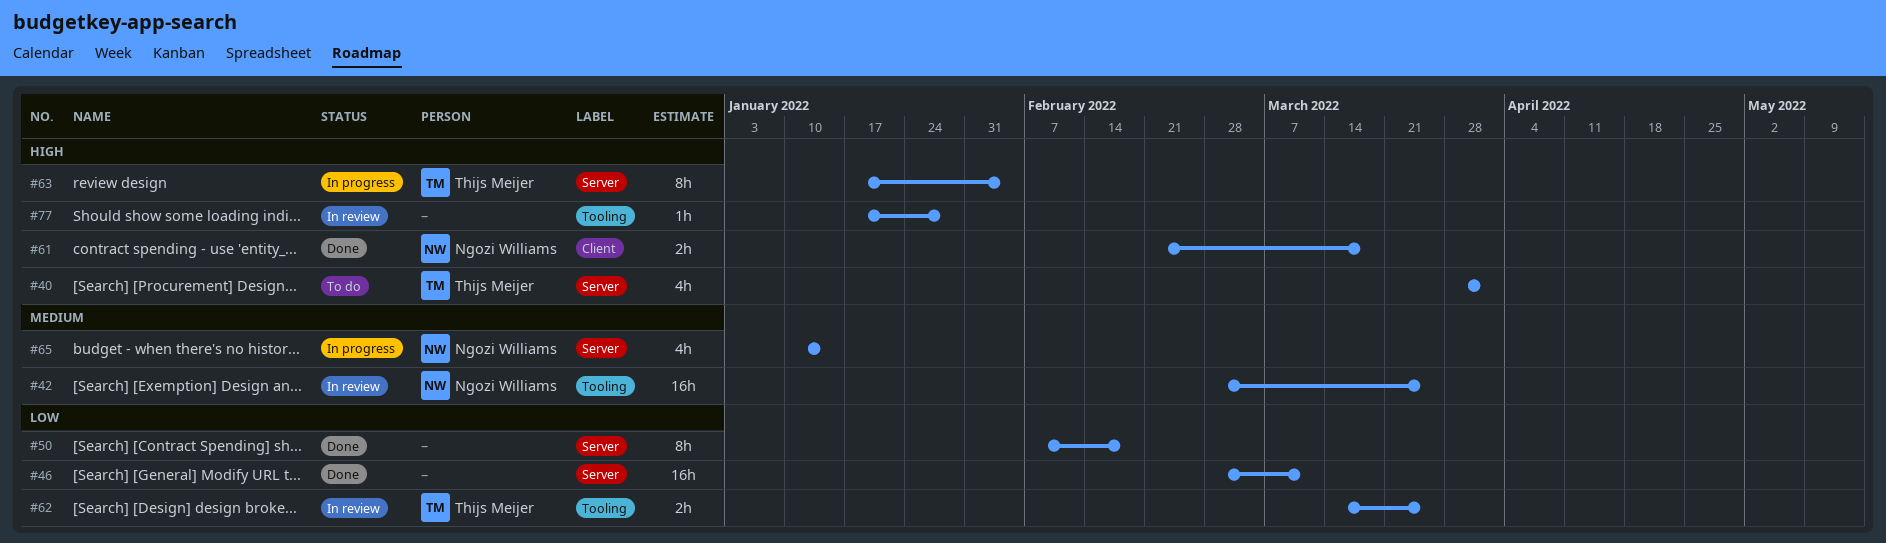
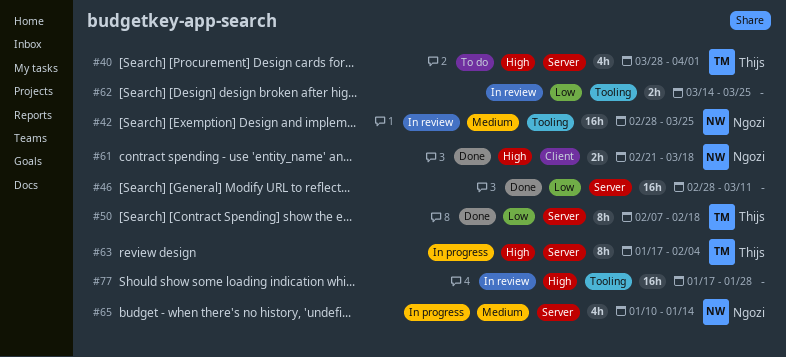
#50, owner: none -> Thijs Meijer
#62, owner: Thijs Meijer -> none
#77, estimate: 1h -> 16h

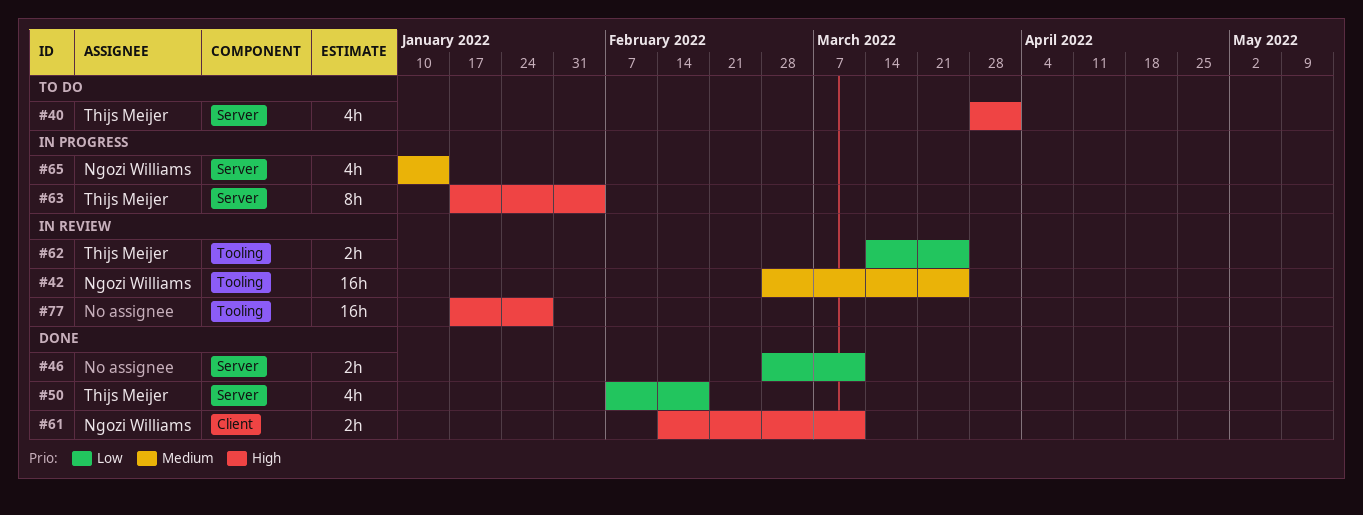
#46, estimate: 16h -> 2h
#50, estimate: 8h -> 4h
#61, start: Feb 21 -> Feb 14
#61, due: Mar 18 -> Mar 11
#62, owner: none -> Thijs Meijer

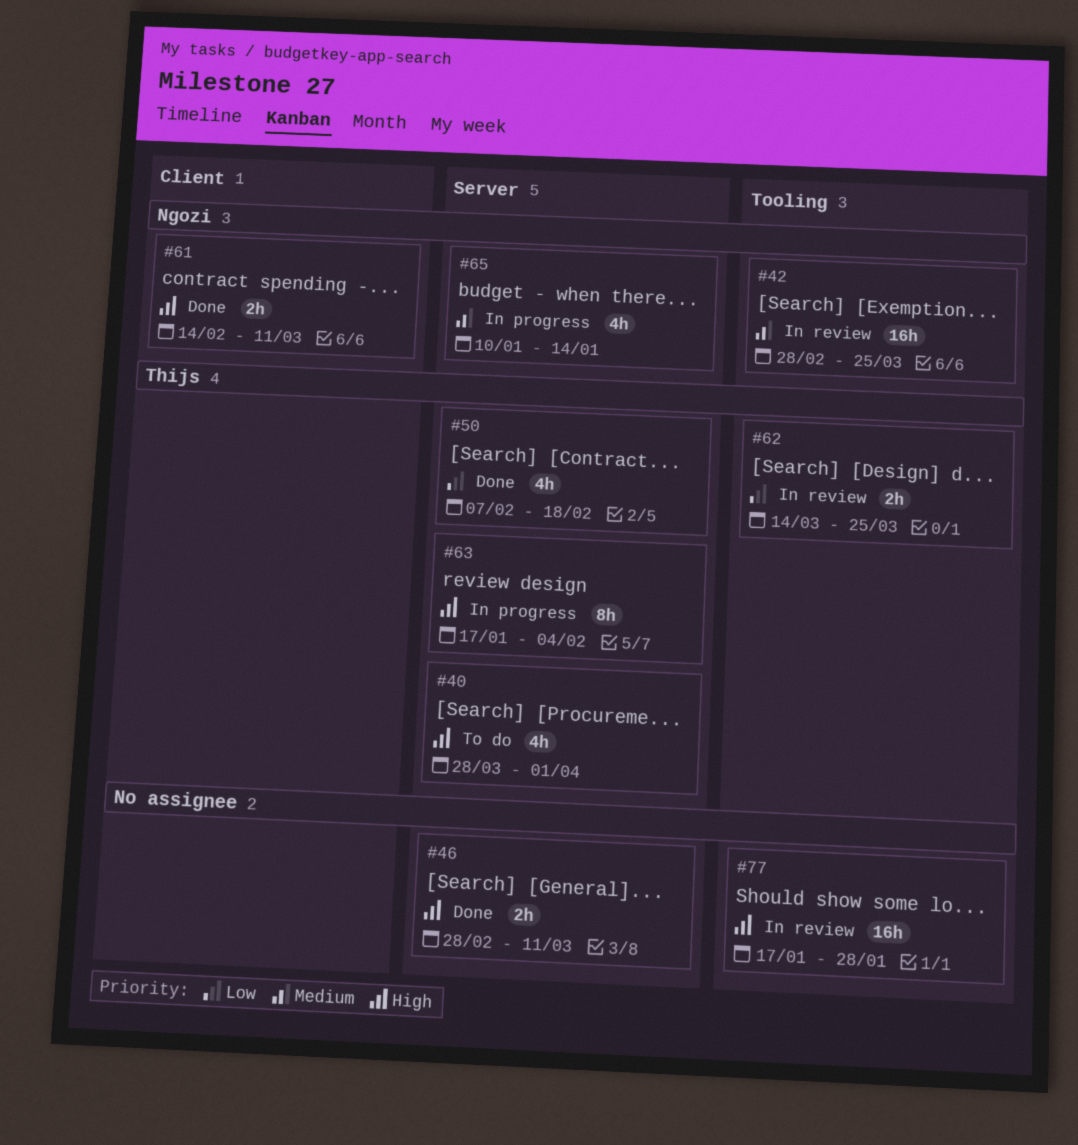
#46, priority: Low -> High

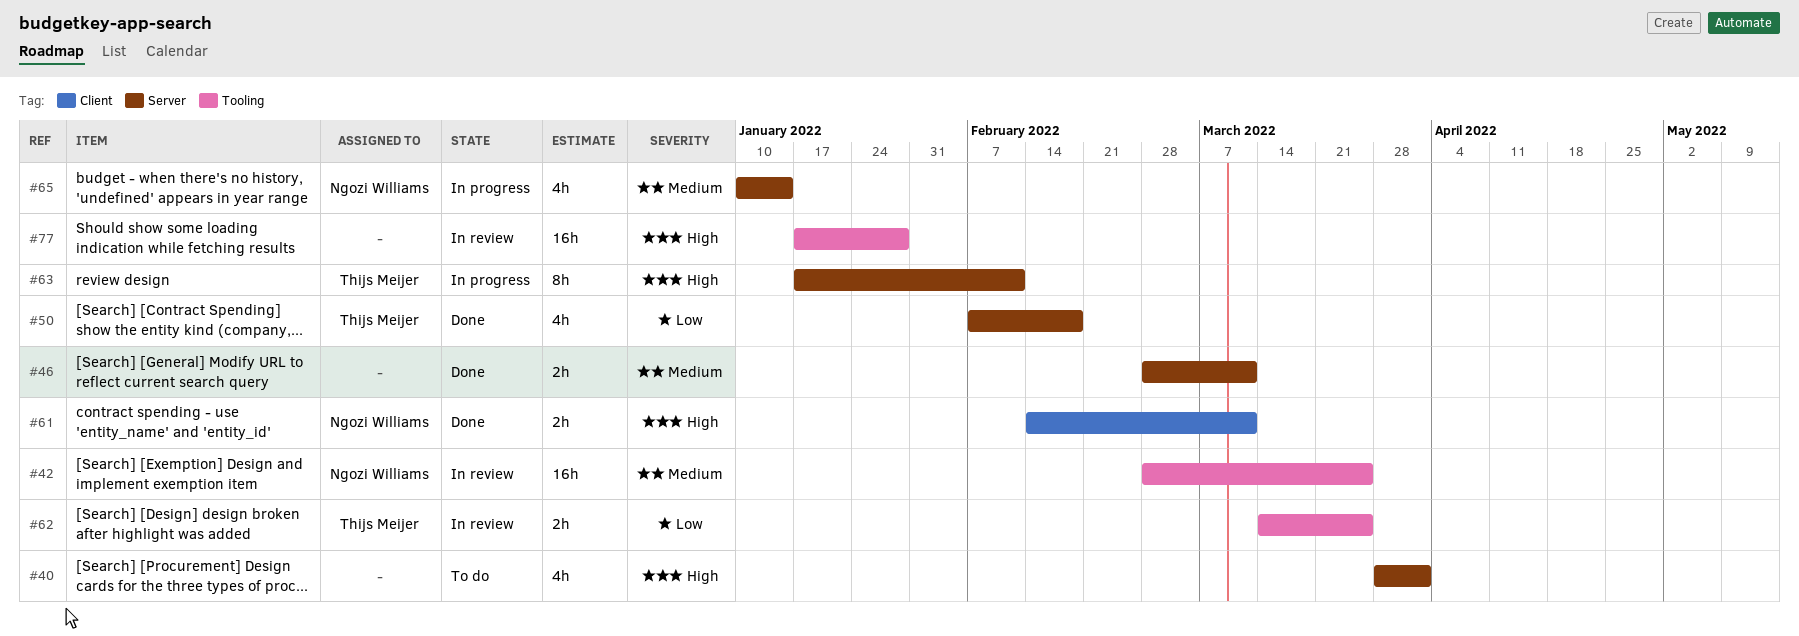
#40, owner: Thijs Meijer -> none
#46, priority: High -> Medium
#63, due: Feb 4 -> Feb 11

